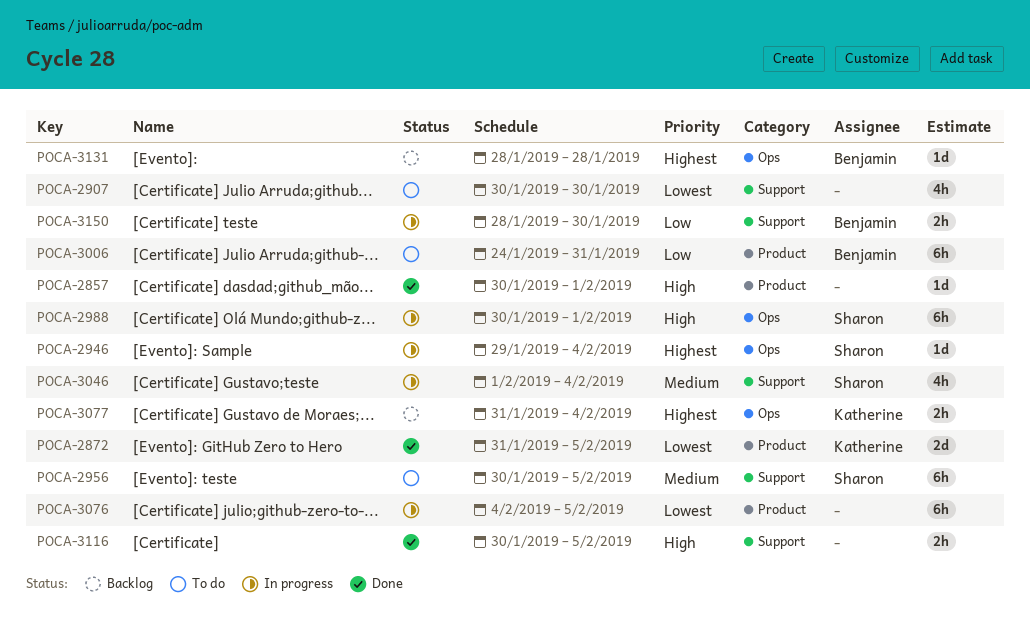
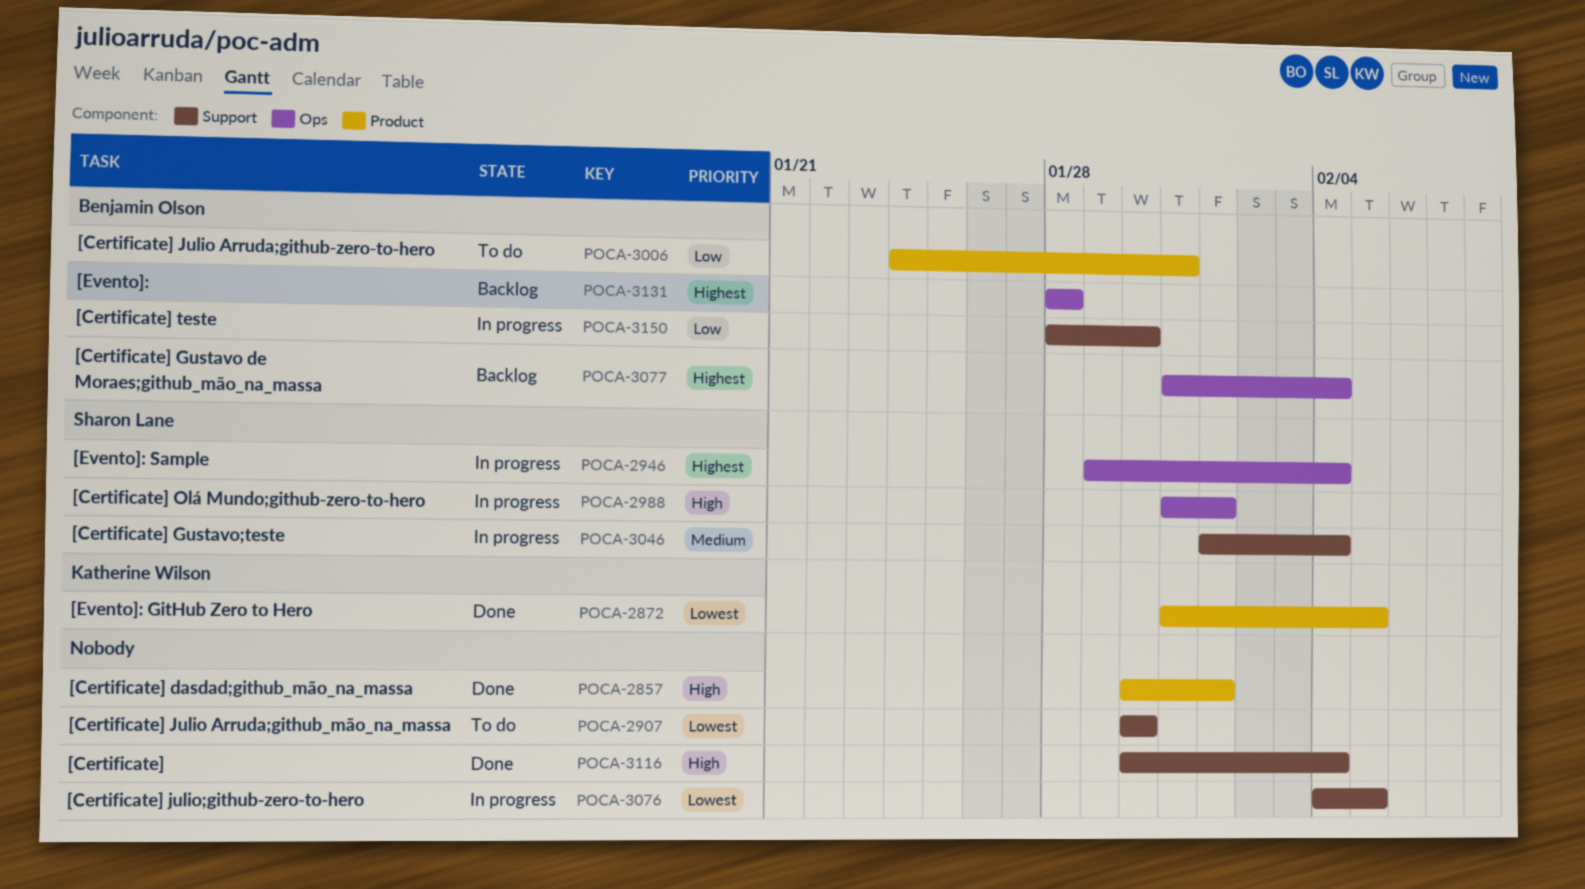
POCA-2956: present -> none
POCA-2988, start: Jan 30 -> Jan 31
POCA-3076, label: Product -> Support
POCA-3077, owner: Katherine Wilson -> Benjamin Olson
POCA-3116, due: Feb 5 -> Feb 4

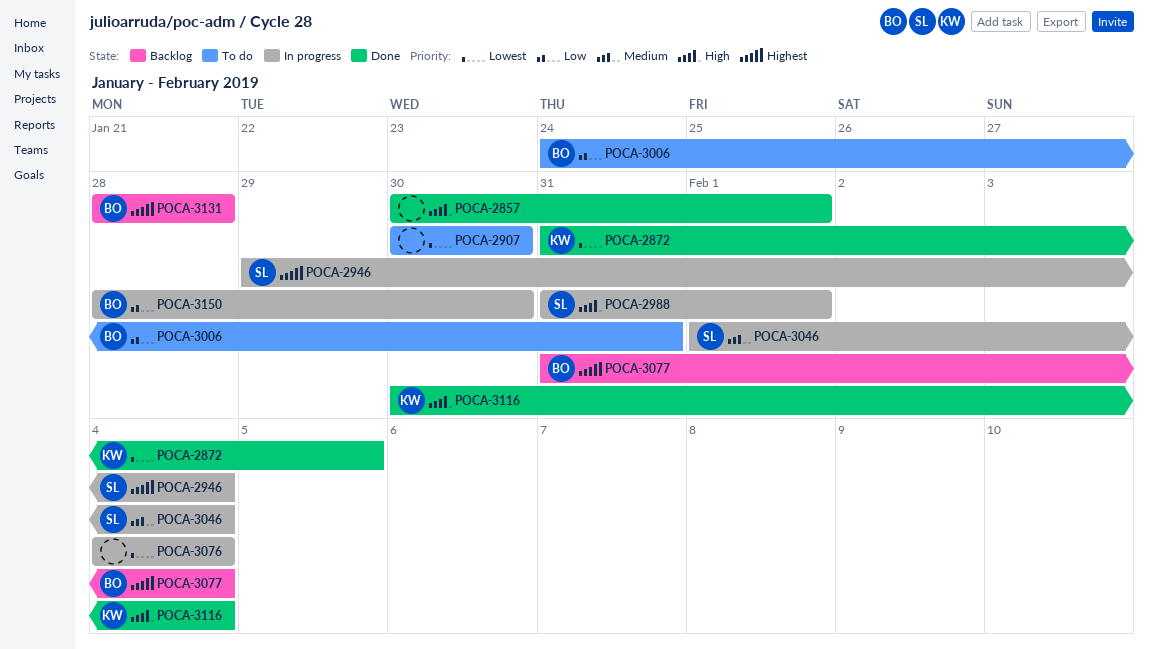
POCA-3076, due: Feb 5 -> Feb 4
POCA-3116, owner: none -> Katherine Wilson

